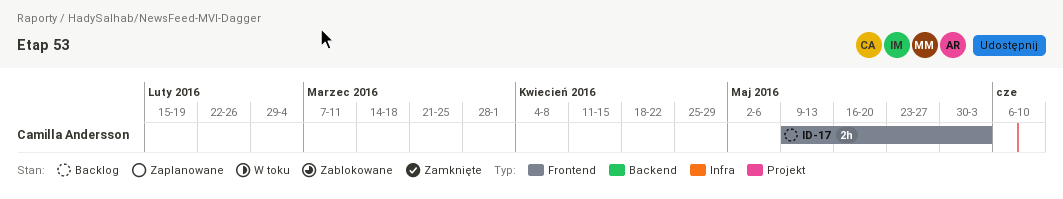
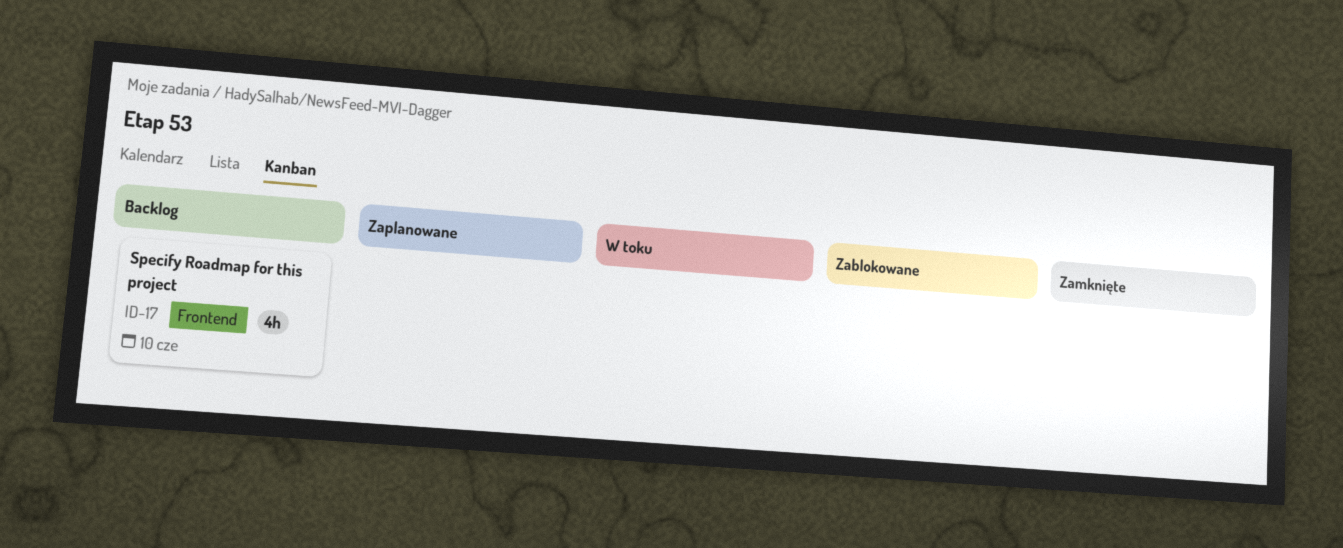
ID-17, estimate: 2h -> 4h
ID-17, due: Jun 3 -> Jun 10

